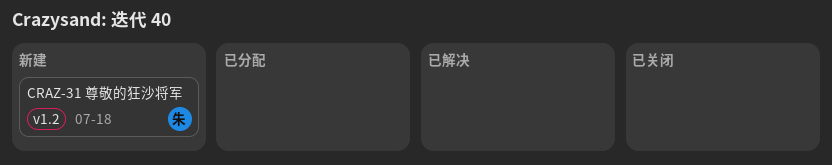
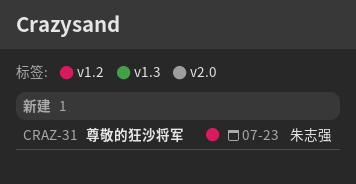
CRAZ-31, due: Jul 18 -> Jul 23

